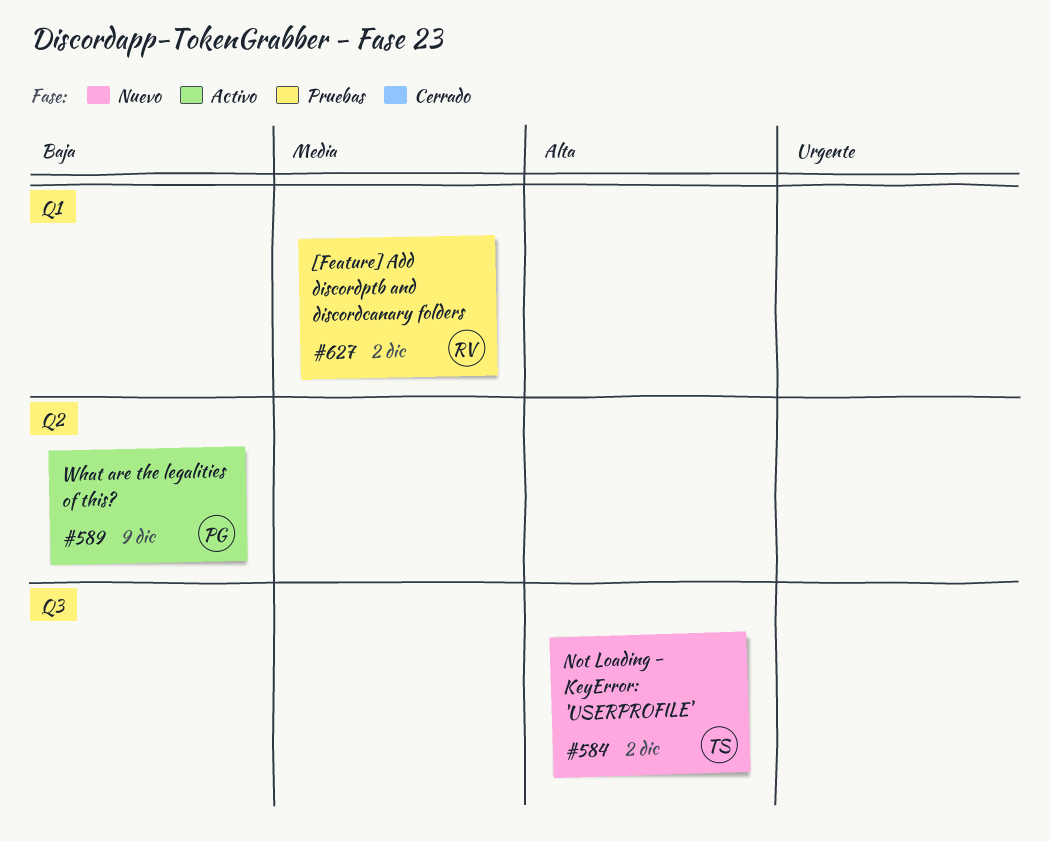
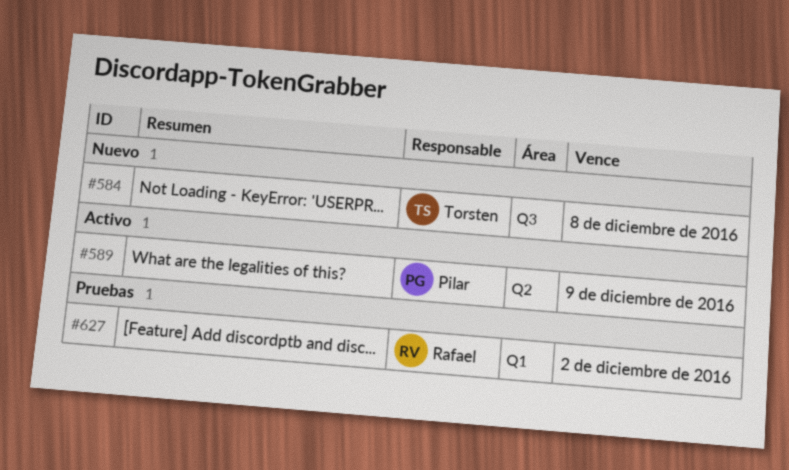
#584, due: Dec 2 -> Dec 8

